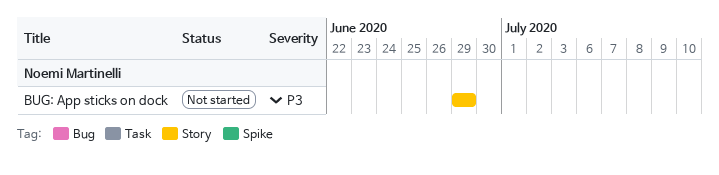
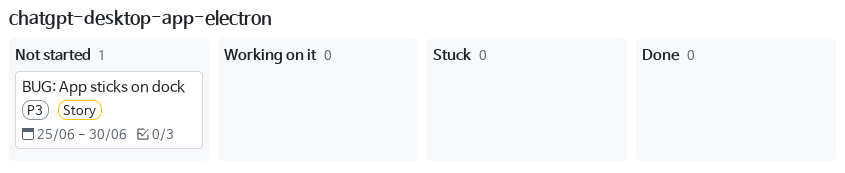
BUG: App sticks on dock, start: Jun 29 -> Jun 25
BUG: App sticks on dock, due: Jun 29 -> Jun 30

